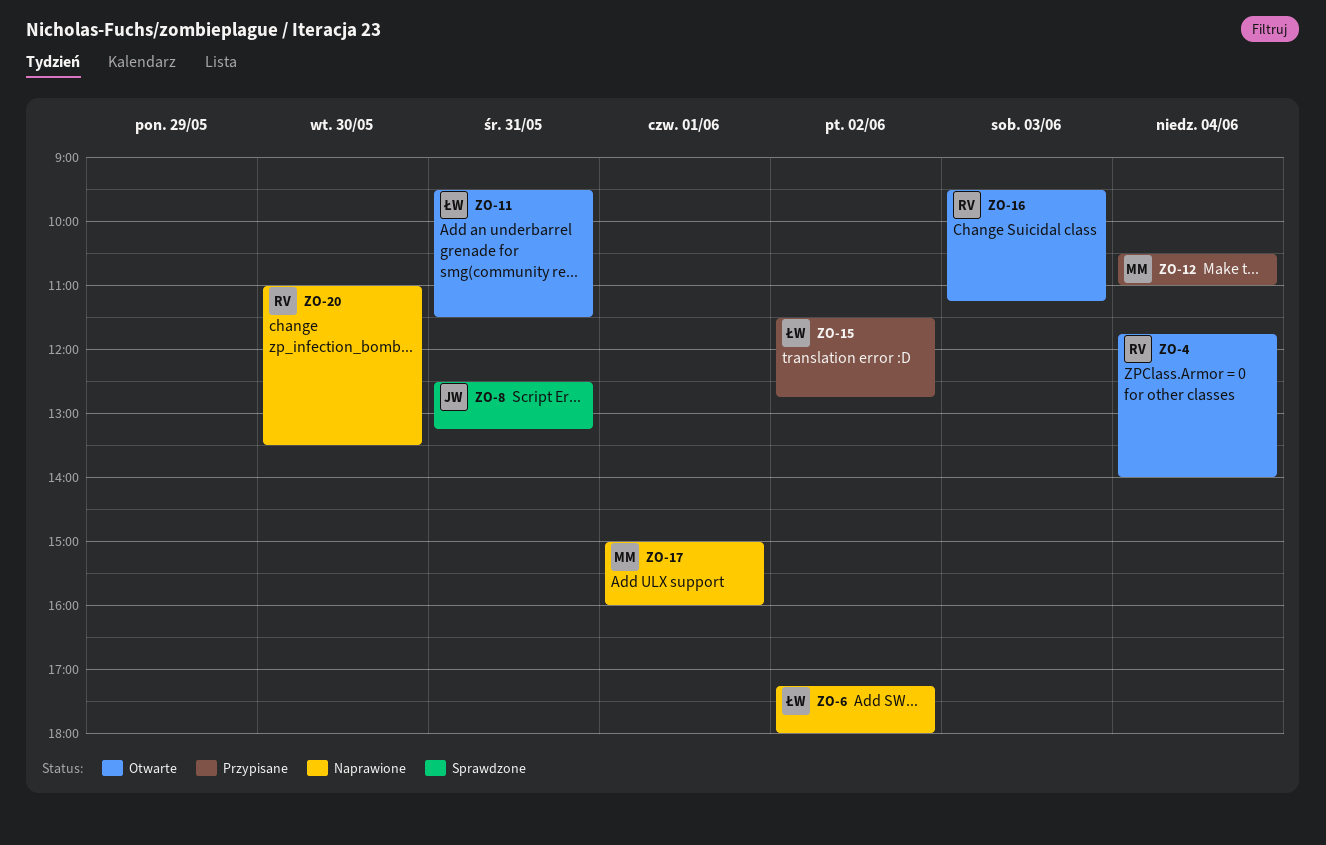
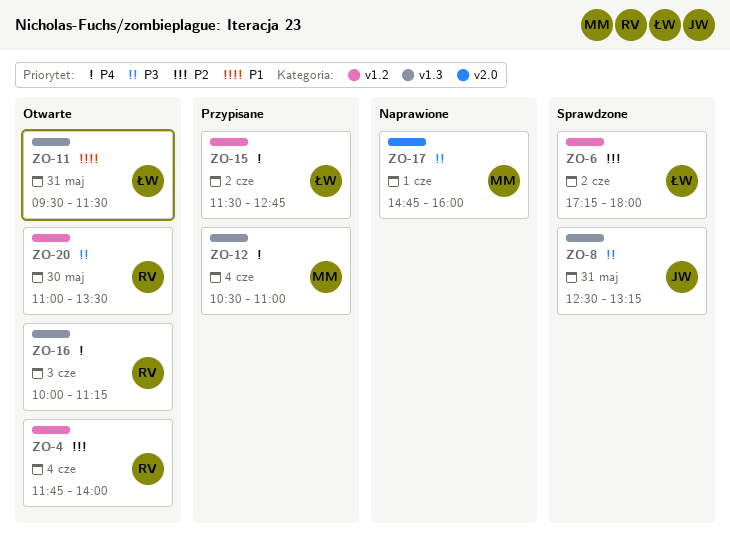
ZO-6, status: Naprawione -> Sprawdzone
ZO-16, begins: 09:30 -> 10:00
ZO-17, begins: 15:00 -> 14:45
ZO-20, status: Naprawione -> Otwarte

